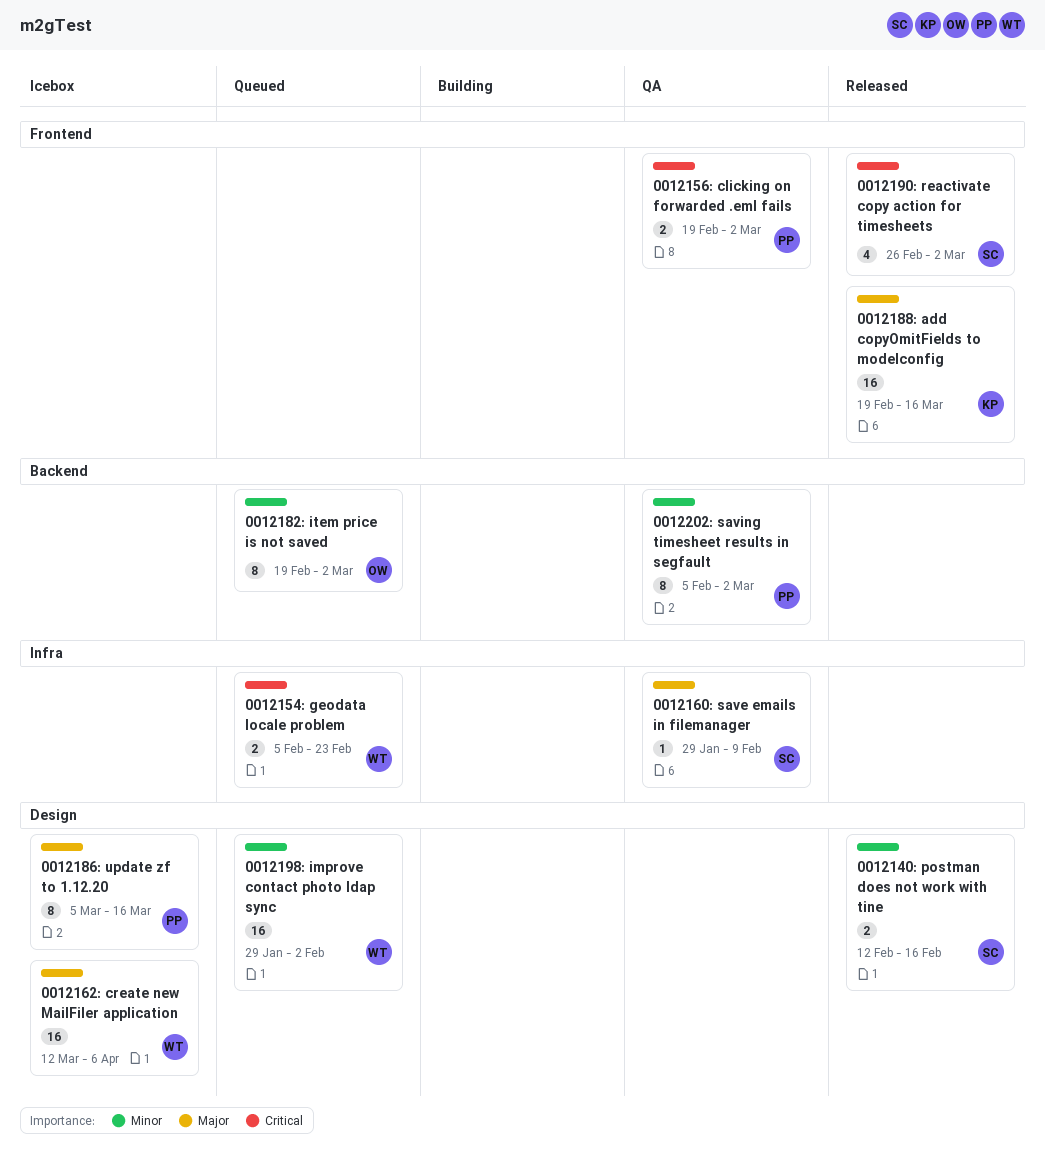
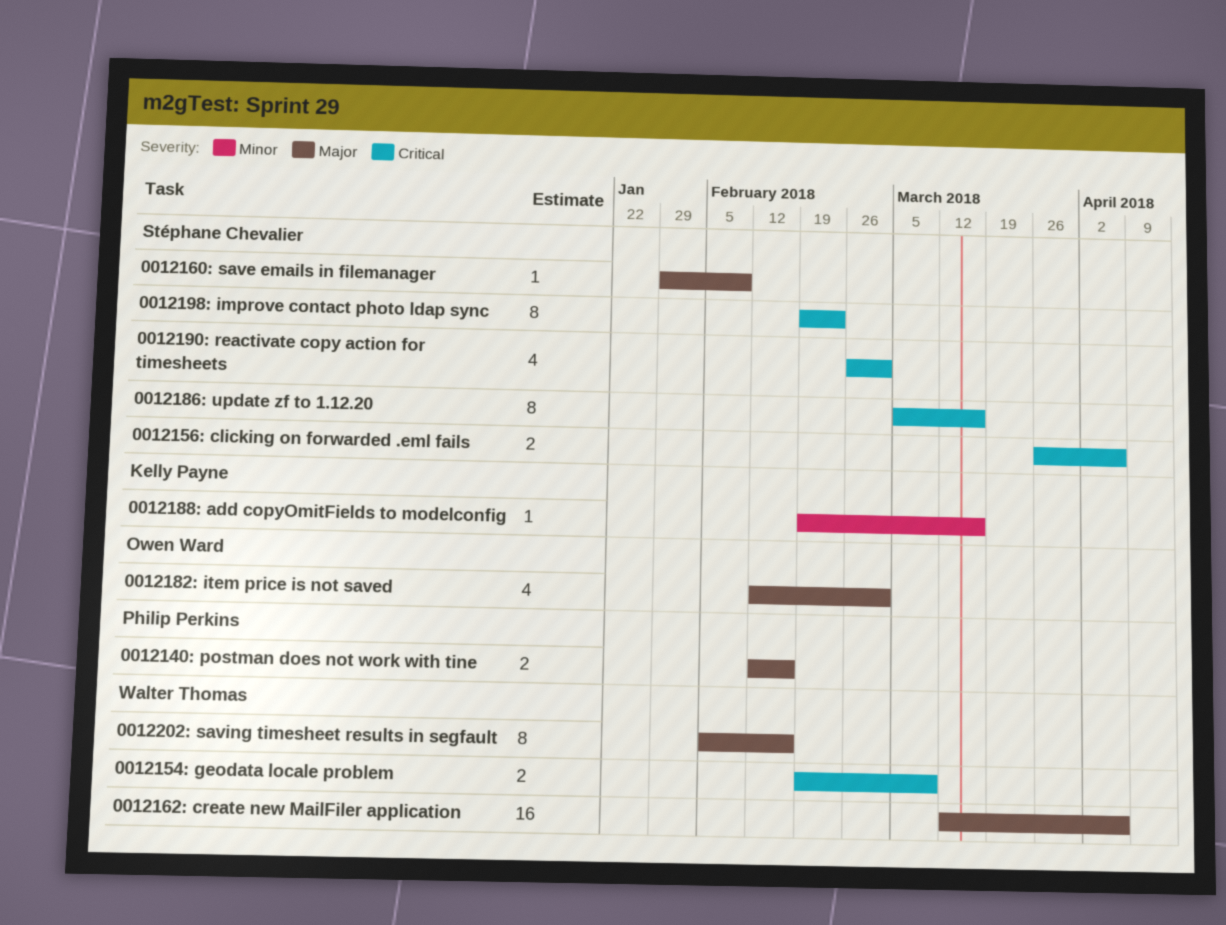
0012140: postman does not work with tine, owner: Stéphane Chevalier -> Philip Perkins
0012140: postman does not work with tine, priority: Minor -> Major
0012154: geodata locale problem, start: Feb 5 -> Feb 19
0012154: geodata locale problem, due: Feb 23 -> Mar 9
0012156: clicking on forwarded .eml fails, owner: Philip Perkins -> Stéphane Chevalier
0012156: clicking on forwarded .eml fails, start: Feb 19 -> Mar 26
0012156: clicking on forwarded .eml fails, due: Mar 2 -> Apr 6
0012182: item price is not saved, priority: Minor -> Major
0012182: item price is not saved, estimate: 8 -> 4
0012182: item price is not saved, start: Feb 19 -> Feb 12
0012186: update zf to 1.12.20, owner: Philip Perkins -> Stéphane Chevalier
0012186: update zf to 1.12.20, priority: Major -> Critical
0012188: add copyOmitFields to modelconfig, priority: Major -> Minor
0012188: add copyOmitFields to modelconfig, estimate: 16 -> 1
0012198: improve contact photo ldap sync, owner: Walter Thomas -> Stéphane Chevalier
0012198: improve contact photo ldap sync, priority: Minor -> Critical
0012198: improve contact photo ldap sync, estimate: 16 -> 8
0012198: improve contact photo ldap sync, start: Jan 29 -> Feb 19
0012198: improve contact photo ldap sync, due: Feb 2 -> Feb 23
0012202: saving timesheet results in segfault, owner: Philip Perkins -> Walter Thomas
0012202: saving timesheet results in segfault, priority: Minor -> Major
0012202: saving timesheet results in segfault, due: Mar 2 -> Feb 16

